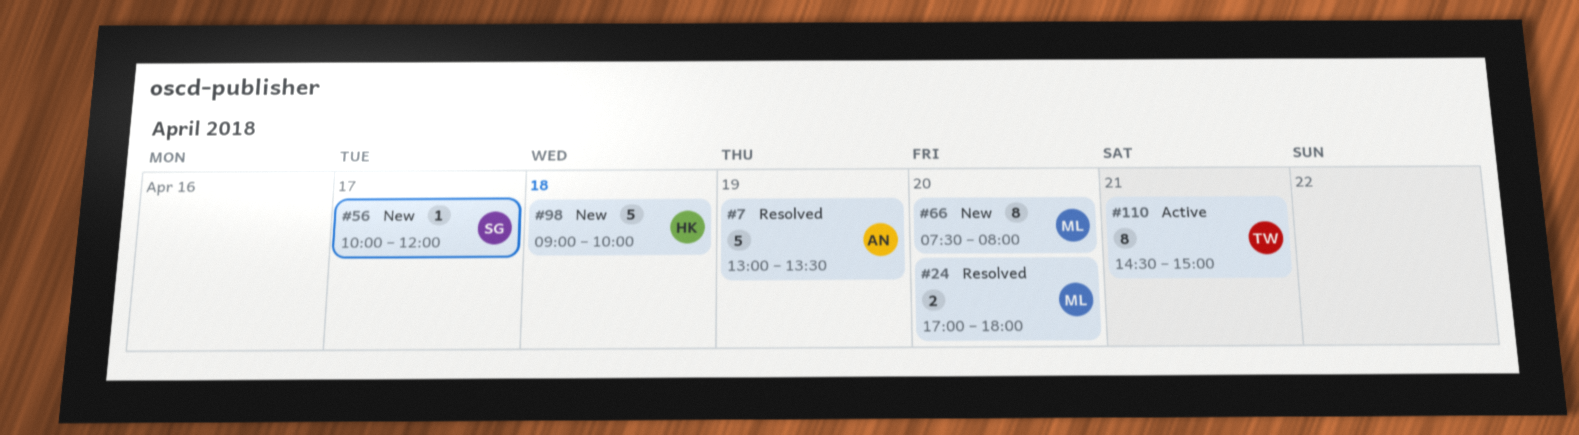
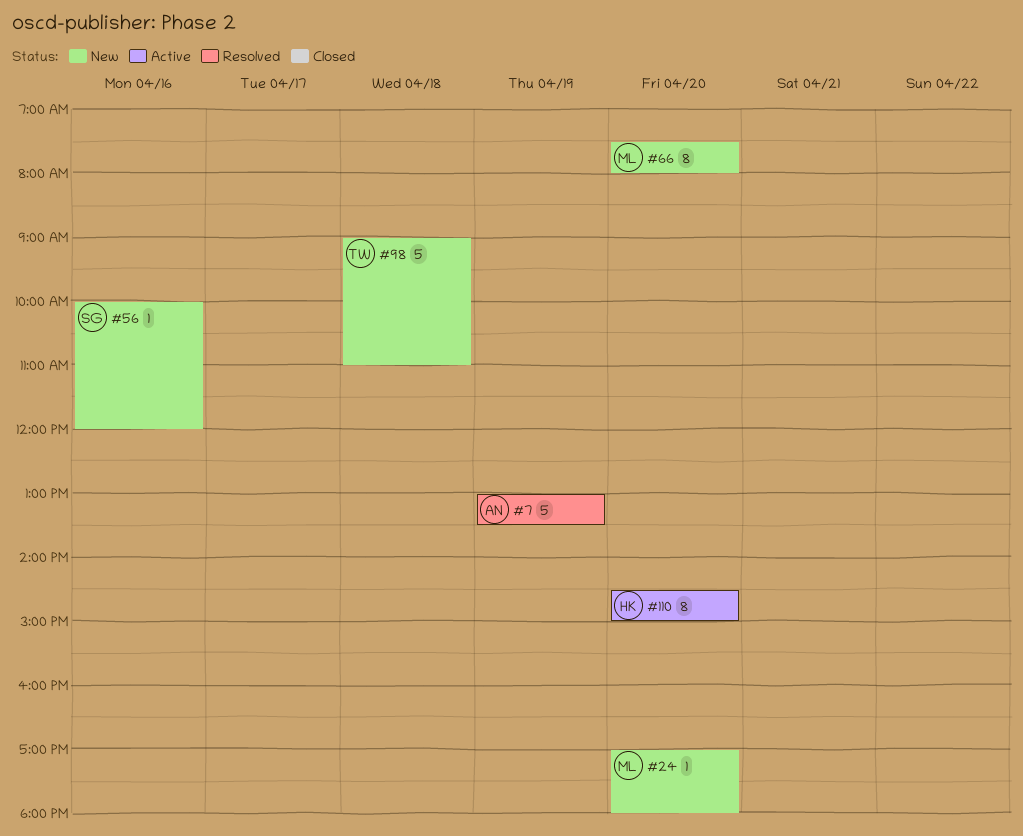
#24, status: Resolved -> New
#24, estimate: 2 -> 1
#56, day: Apr 17 -> Apr 16
#98, owner: HK -> TW
#98, ends: 10:00 -> 11:00
#110, owner: TW -> HK
#110, day: Apr 21 -> Apr 20

